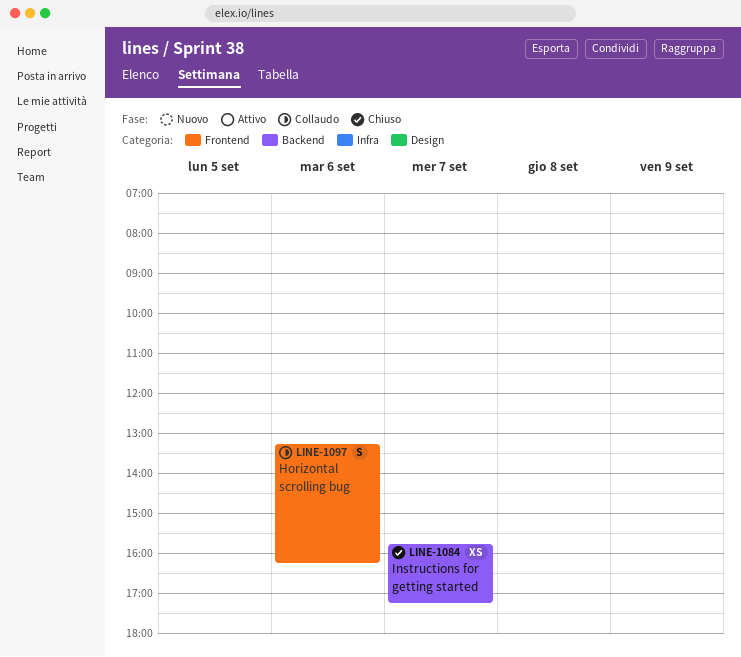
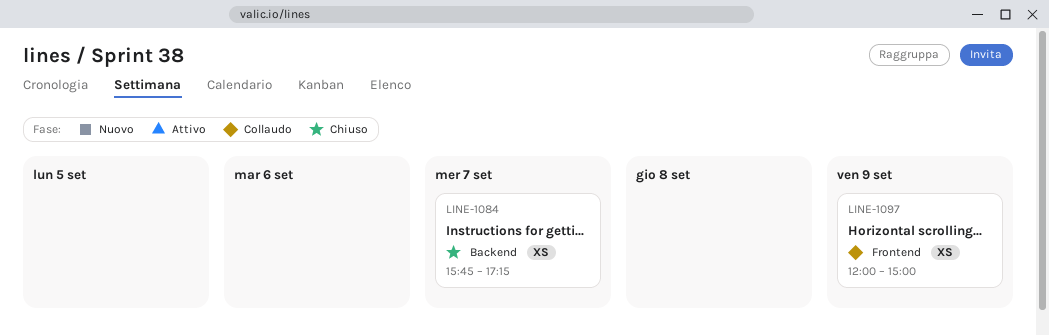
LINE-1097, estimate: S -> XS
LINE-1097, day: Sep 6 -> Sep 9
LINE-1097, begins: 13:15 -> 12:00
LINE-1097, ends: 16:15 -> 15:00

